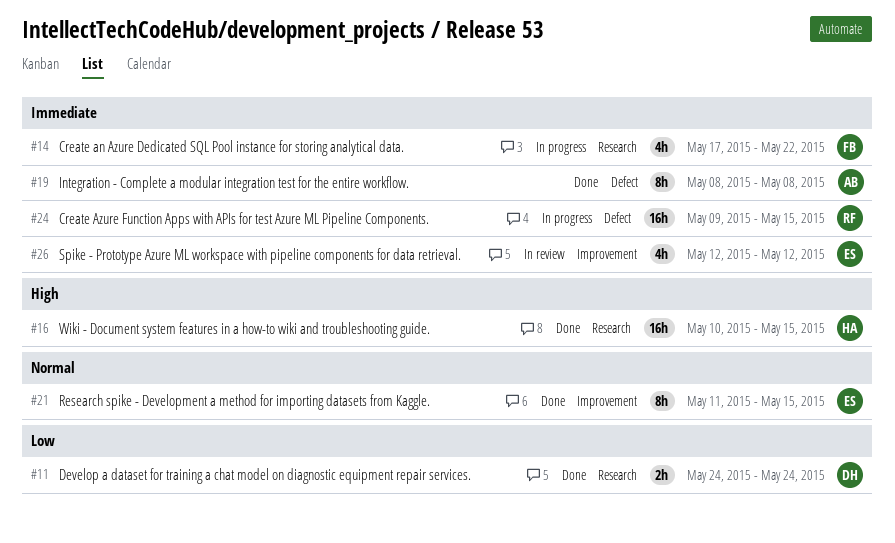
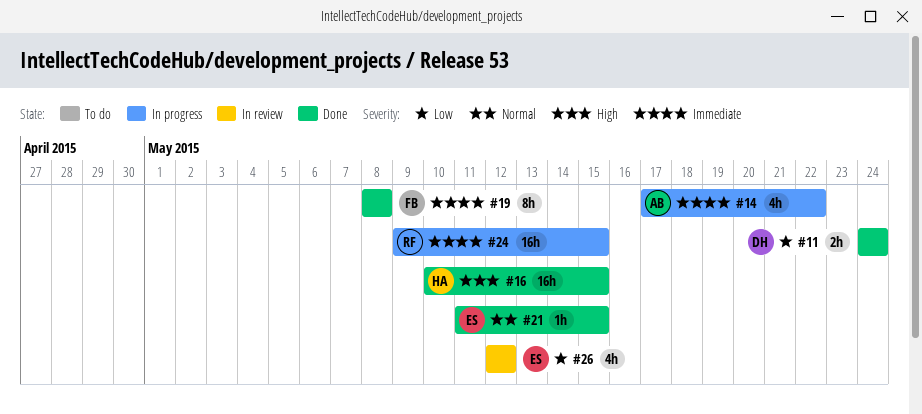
#14, owner: FB -> AB
#19, owner: AB -> FB
#21, estimate: 8h -> 1h
#26, priority: Immediate -> Low

